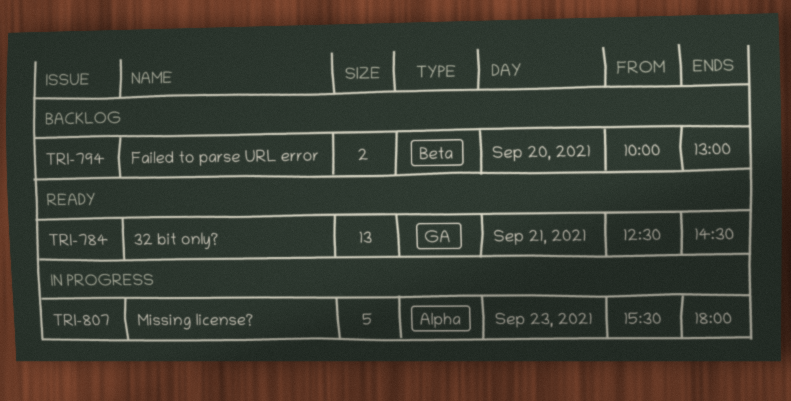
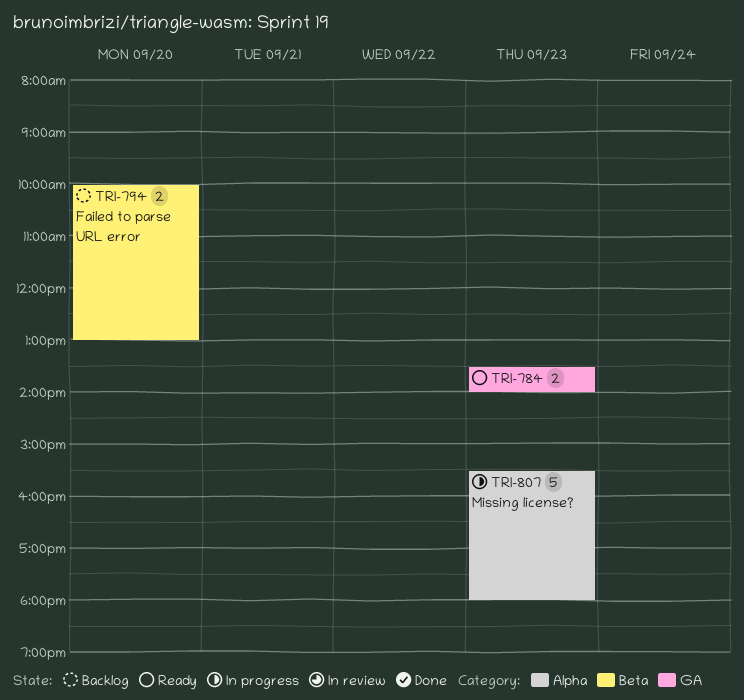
TRI-784, estimate: 13 -> 2
TRI-784, day: Sep 21 -> Sep 23
TRI-784, begins: 12:30 -> 13:30
TRI-784, ends: 14:30 -> 14:00

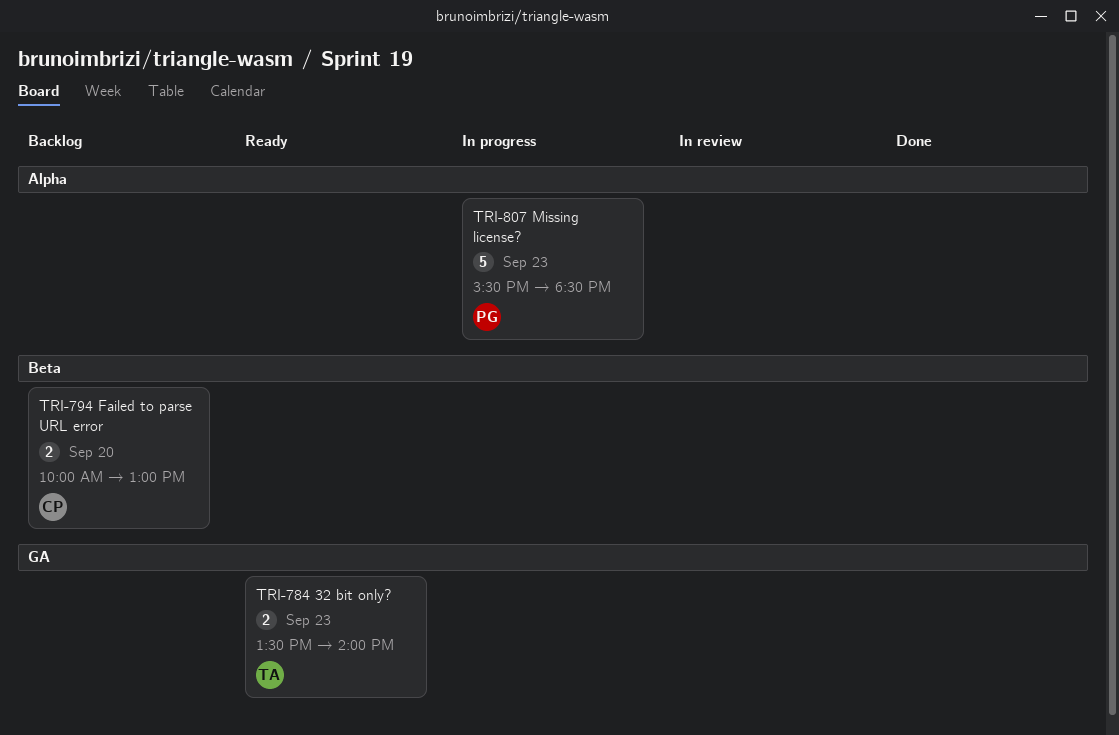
TRI-807, ends: 18:00 -> 18:30

